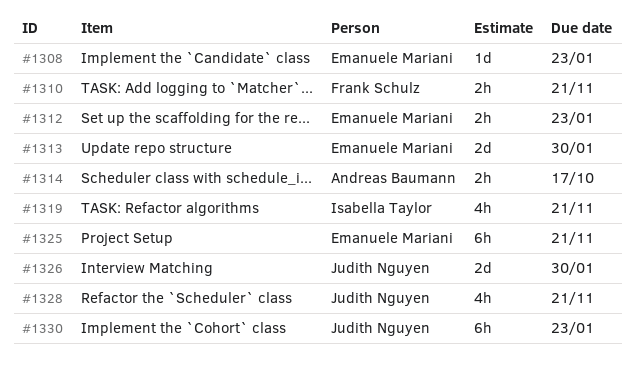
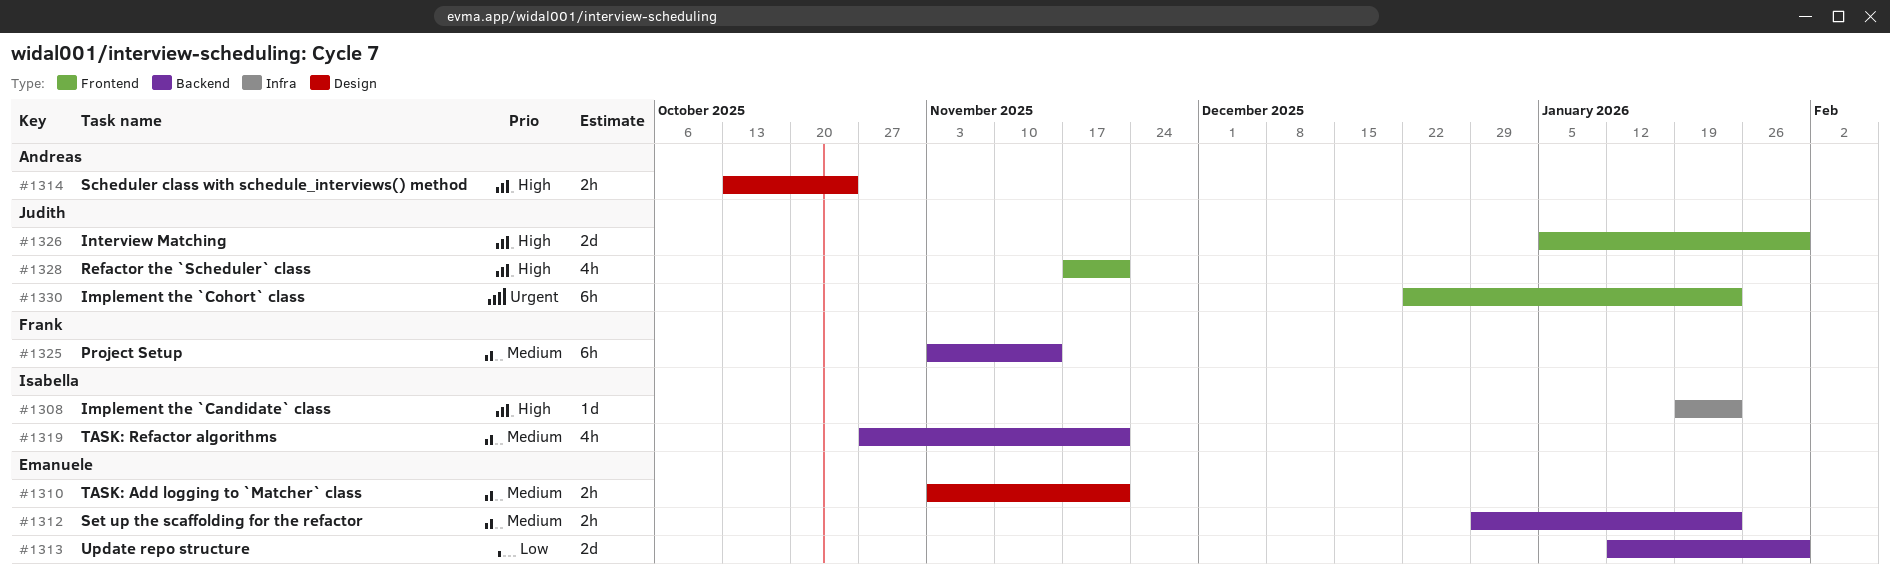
#1308, owner: Emanuele Mariani -> Isabella Taylor
#1310, owner: Frank Schulz -> Emanuele Mariani
#1314, due: Oct 17 -> Oct 24
#1325, owner: Emanuele Mariani -> Frank Schulz
#1325, due: Nov 21 -> Nov 14

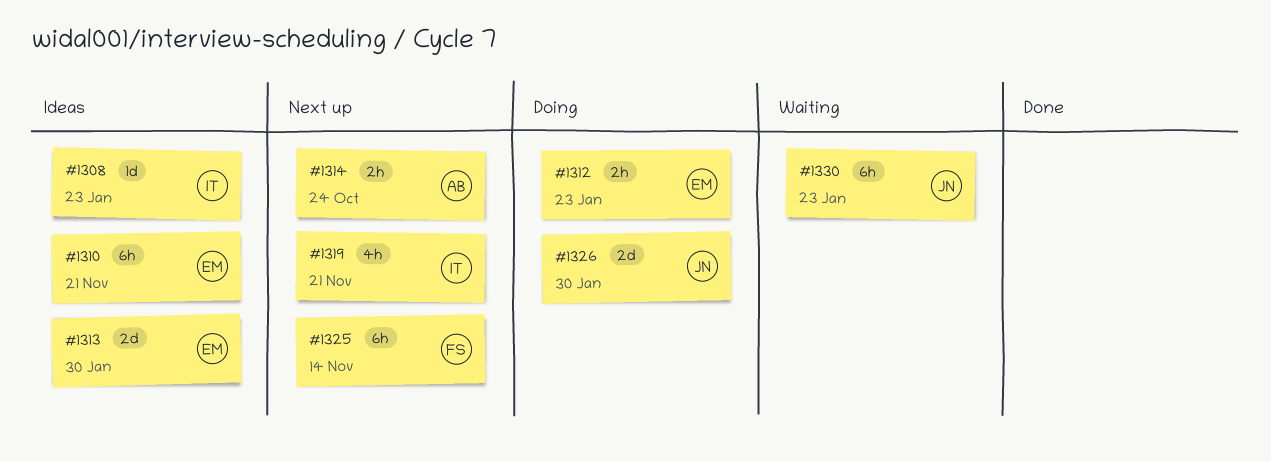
#1310, estimate: 2h -> 6h
#1328: present -> none

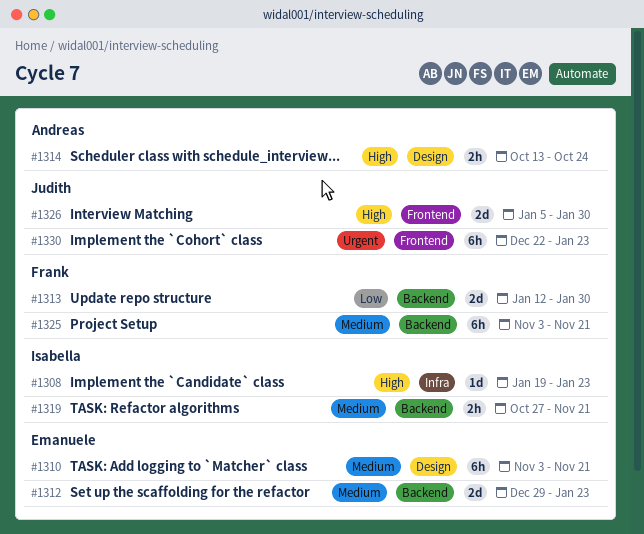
#1312, estimate: 2h -> 2d
#1313, owner: Emanuele -> Frank
#1319, estimate: 4h -> 2h
#1325, due: Nov 14 -> Nov 21

